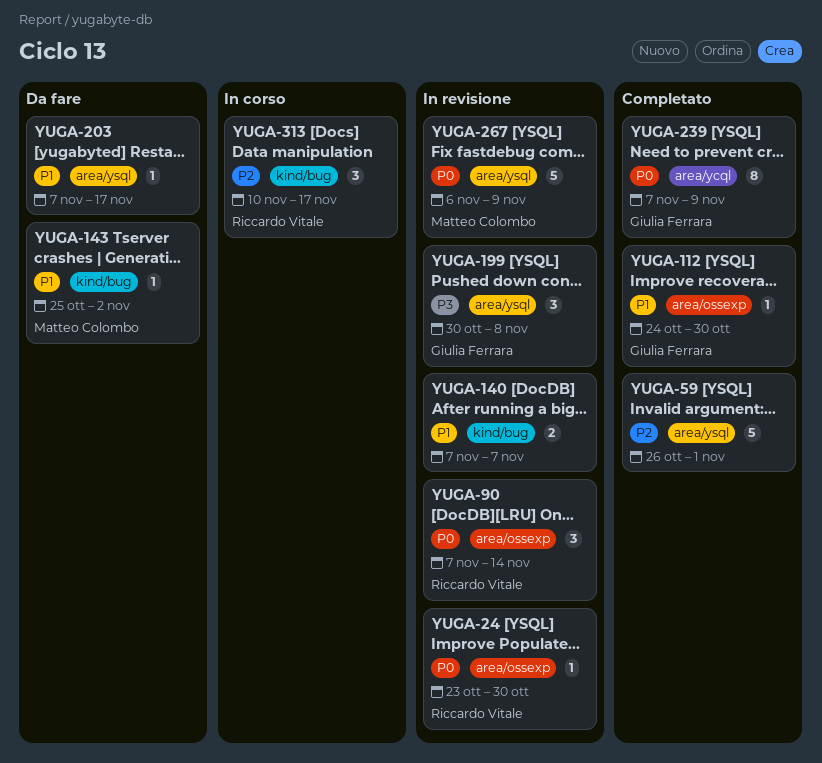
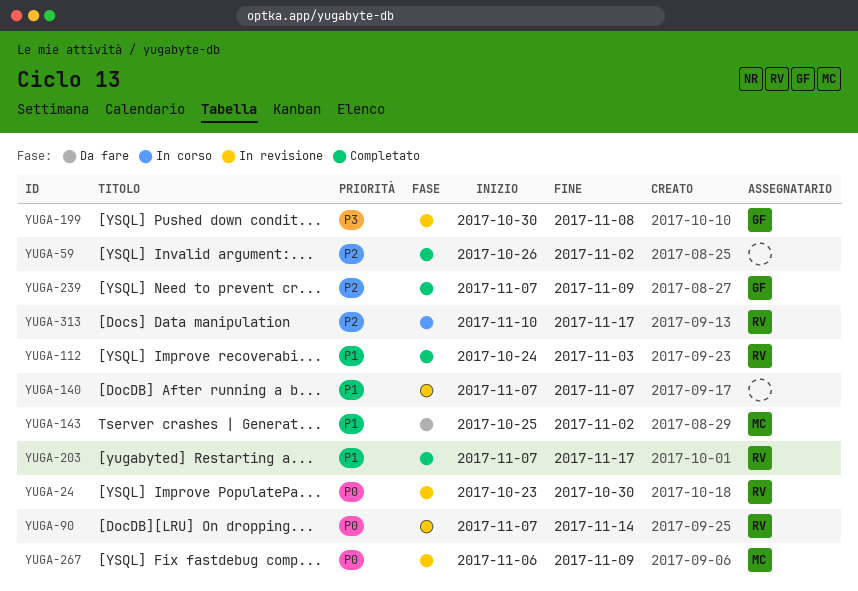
YUGA-59, due: Nov 1 -> Nov 2
YUGA-112, owner: Giulia Ferrara -> Riccardo Vitale
YUGA-112, due: Oct 30 -> Nov 3
YUGA-203, status: Da fare -> Completato
YUGA-203, owner: none -> Riccardo Vitale
YUGA-239, priority: P0 -> P2

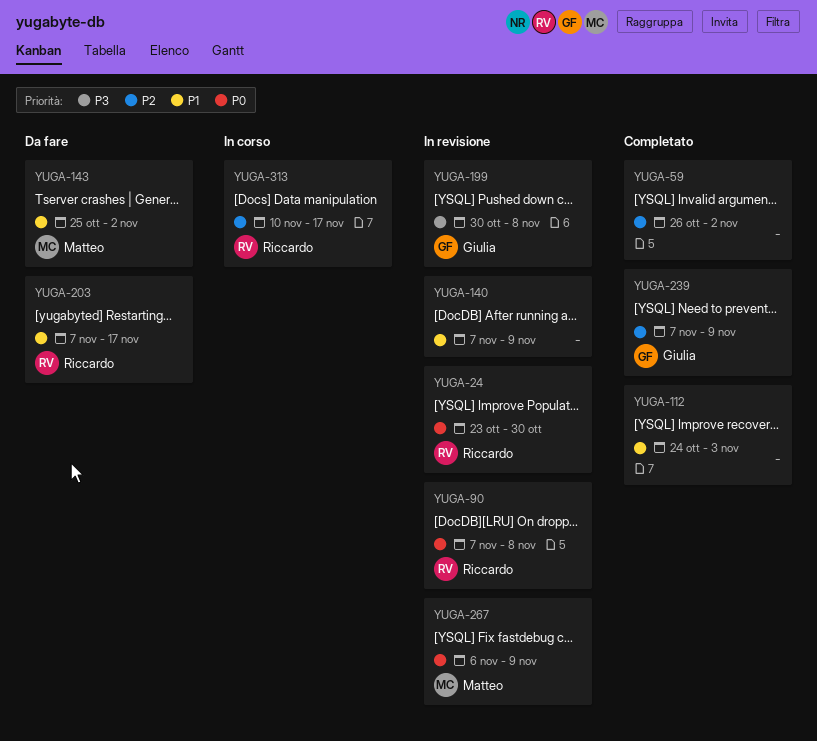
YUGA-90, due: Nov 14 -> Nov 8
YUGA-112, owner: Riccardo -> none
YUGA-140, due: Nov 7 -> Nov 9
YUGA-203, status: Completato -> Da fare

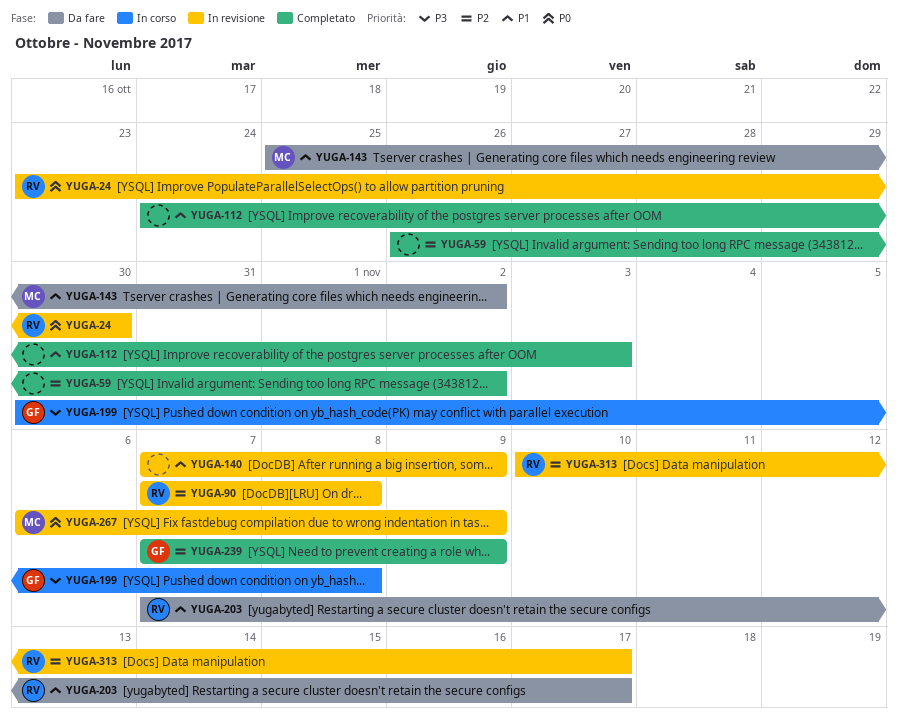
YUGA-90, priority: P0 -> P2
YUGA-199, status: In revisione -> In corso
YUGA-313, status: In corso -> In revisione

